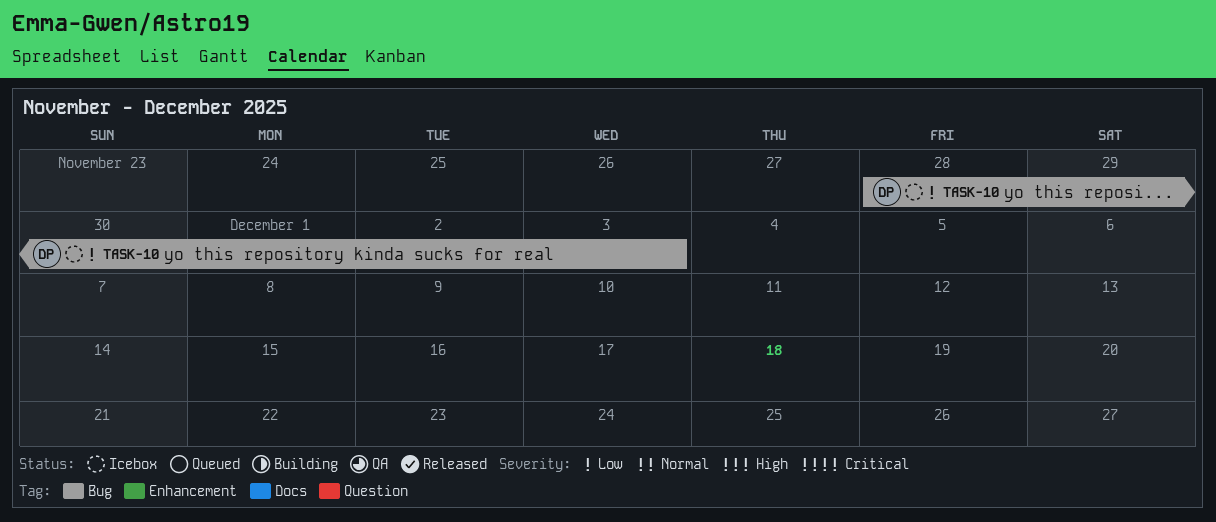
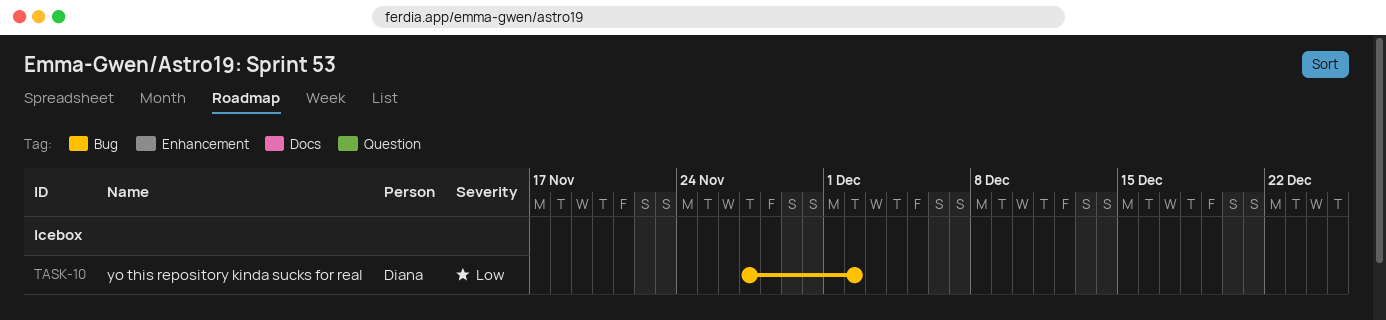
TASK-10, start: Nov 28 -> Nov 27
TASK-10, due: Dec 3 -> Dec 2

